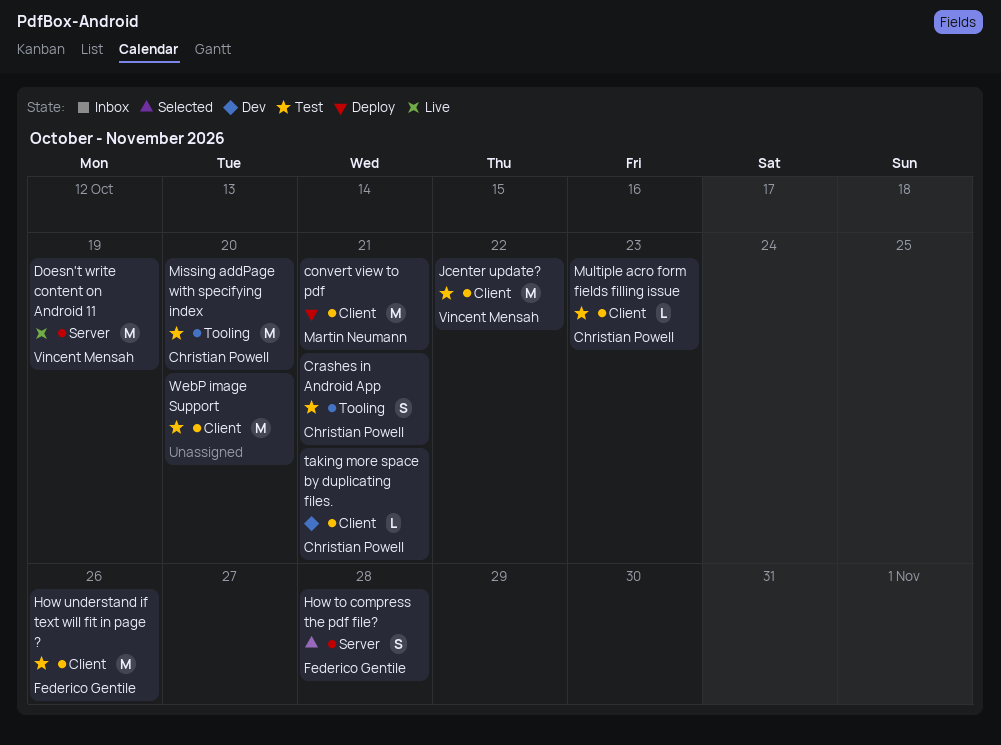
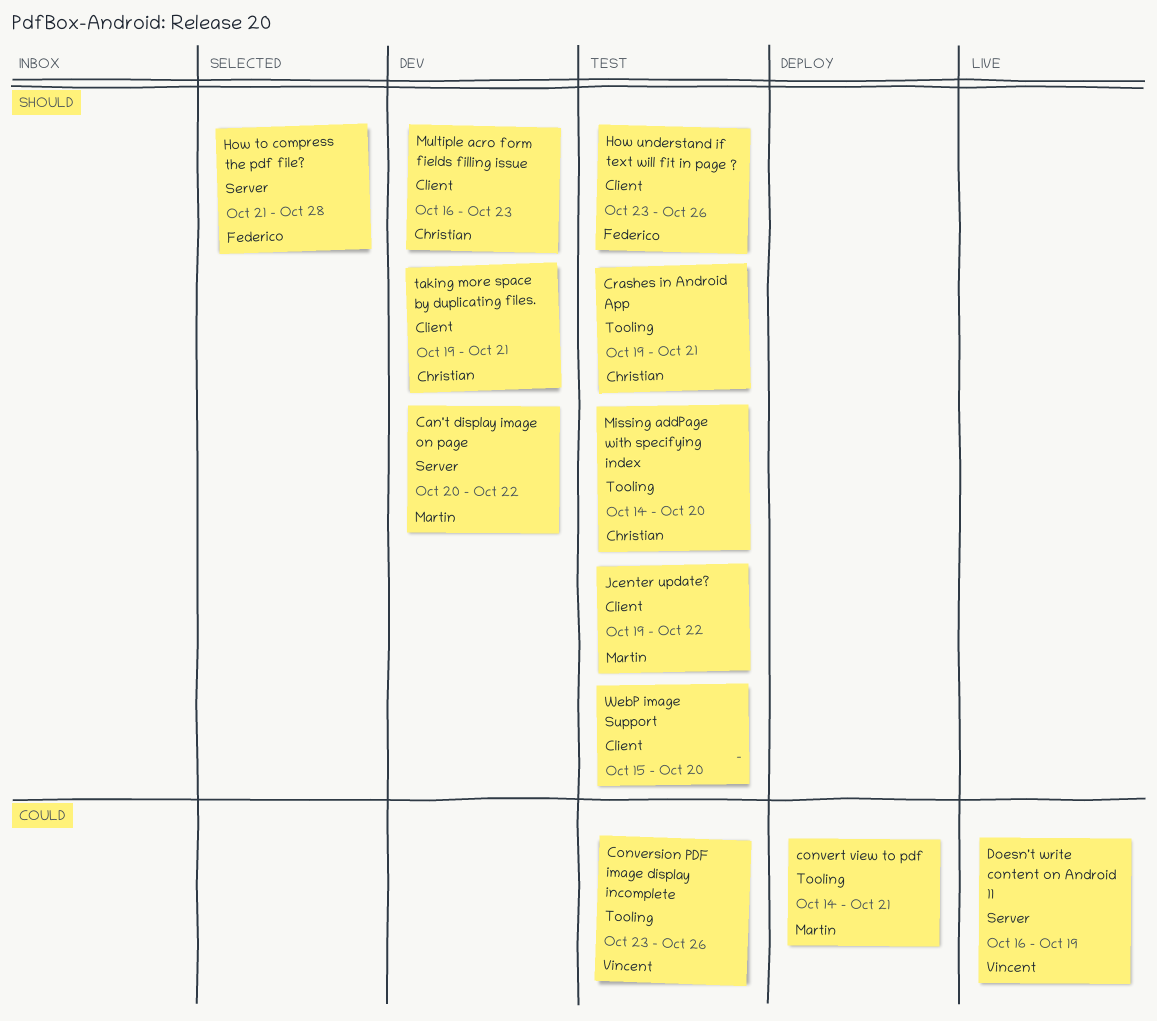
Can't display image on page: none -> present
Conversion PDF image display incomplete: none -> present
convert view to pdf, label: Client -> Tooling
Jcenter update?, owner: Vincent Mensah -> Martin Neumann
Multiple acro form fields filling issue, status: Test -> Dev

